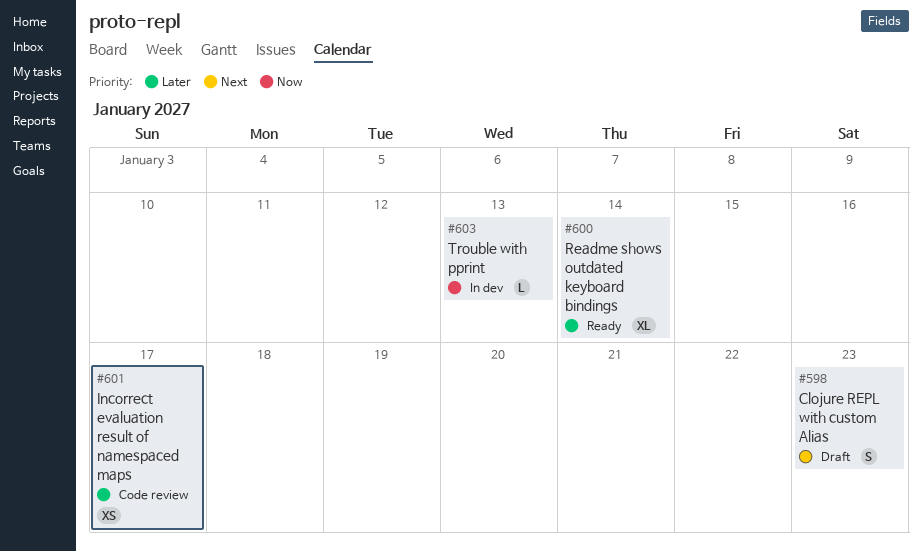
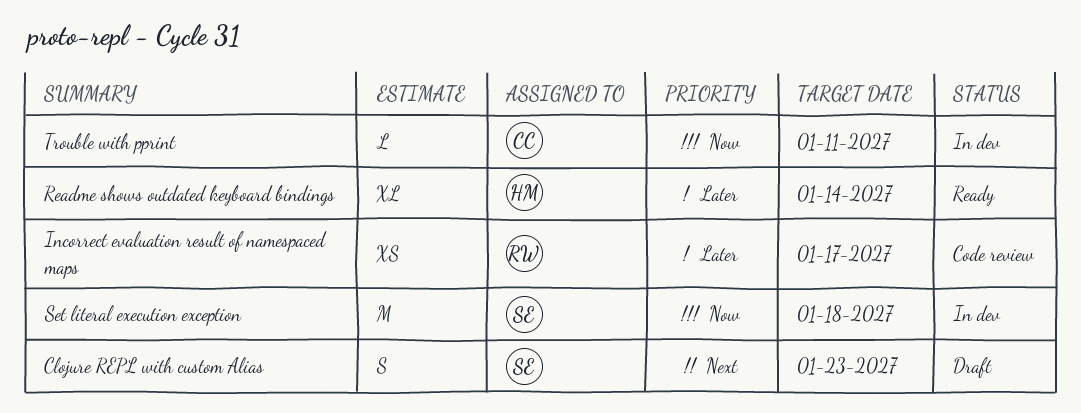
Set literal execution exception: none -> present
Trouble with pprint, due: Jan 13 -> Jan 11

